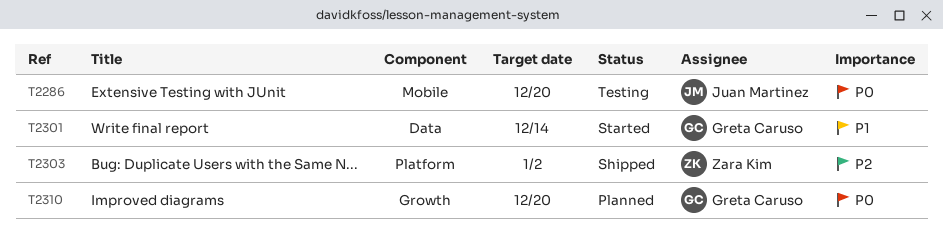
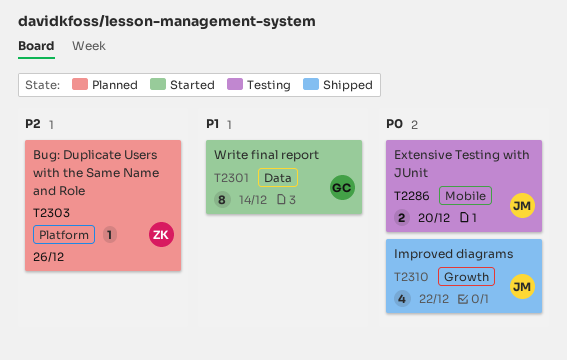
T2303, status: Shipped -> Planned
T2303, due: Jan 2 -> Dec 26
T2310, status: Planned -> Shipped
T2310, owner: Greta Caruso -> Juan Martinez
T2310, due: Dec 20 -> Dec 22

